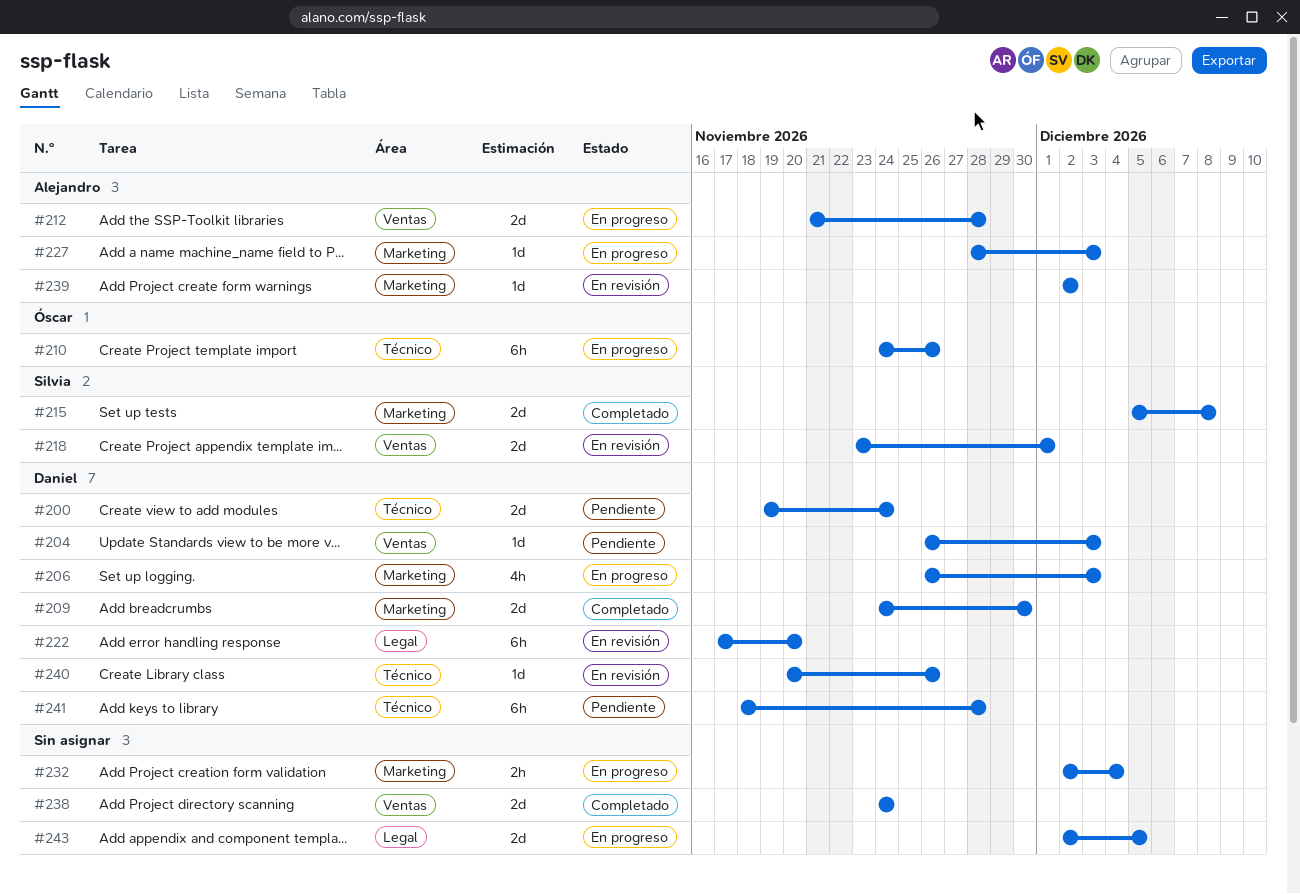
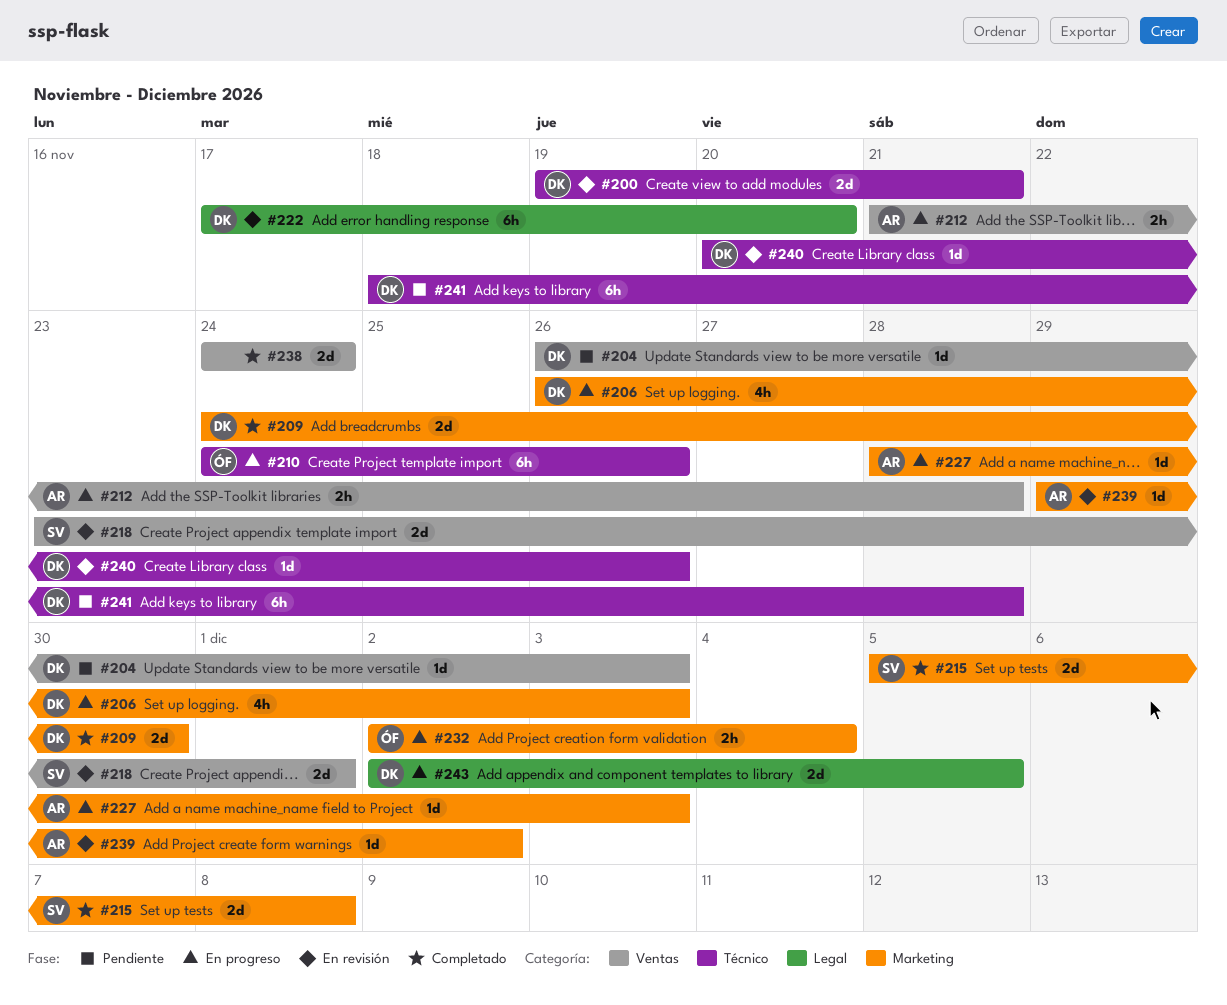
#200, status: Pendiente -> En revisión
#200, due: Nov 24 -> Nov 21
#212, estimate: 2d -> 2h
#232, owner: none -> Óscar
#239, start: Dec 2 -> Nov 29
#243, owner: none -> Daniel

